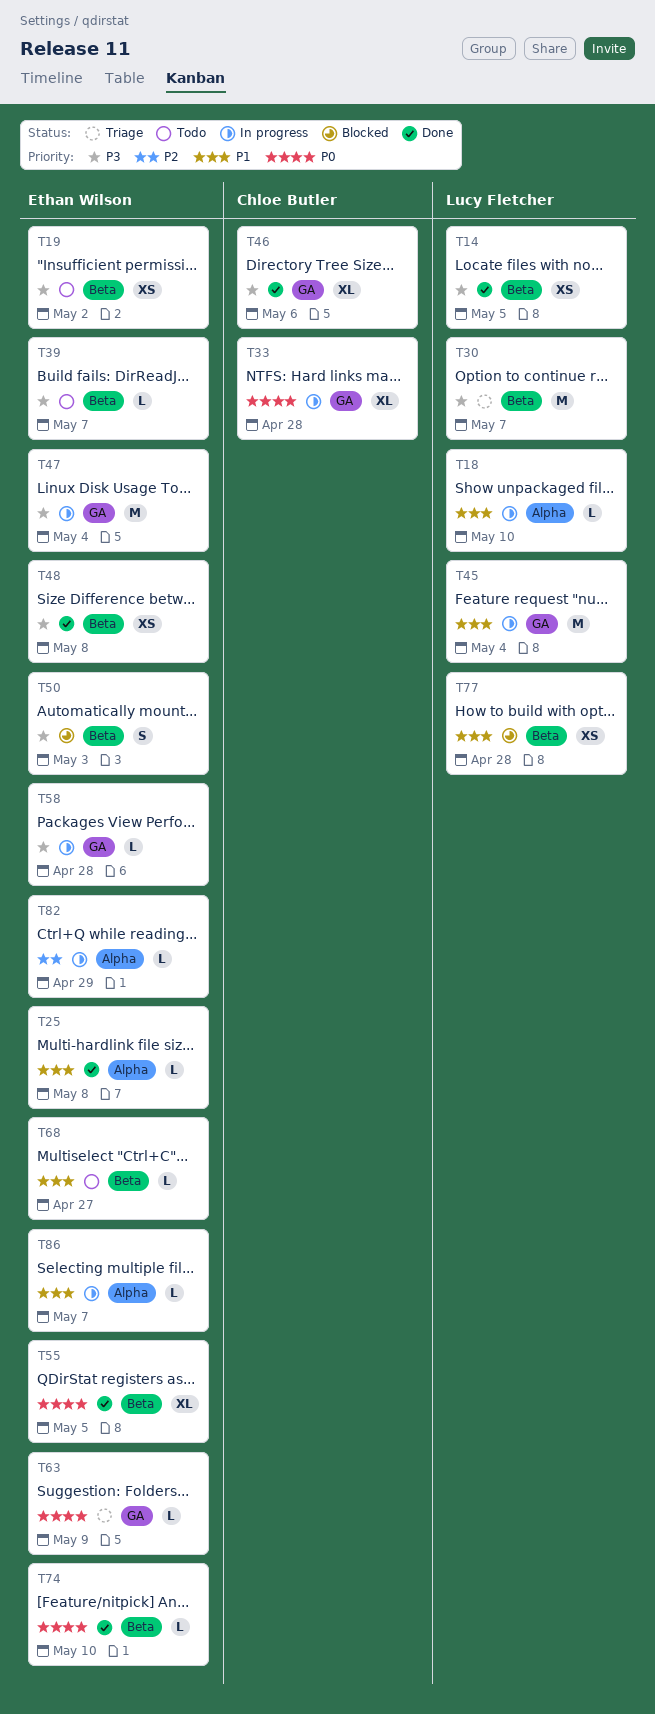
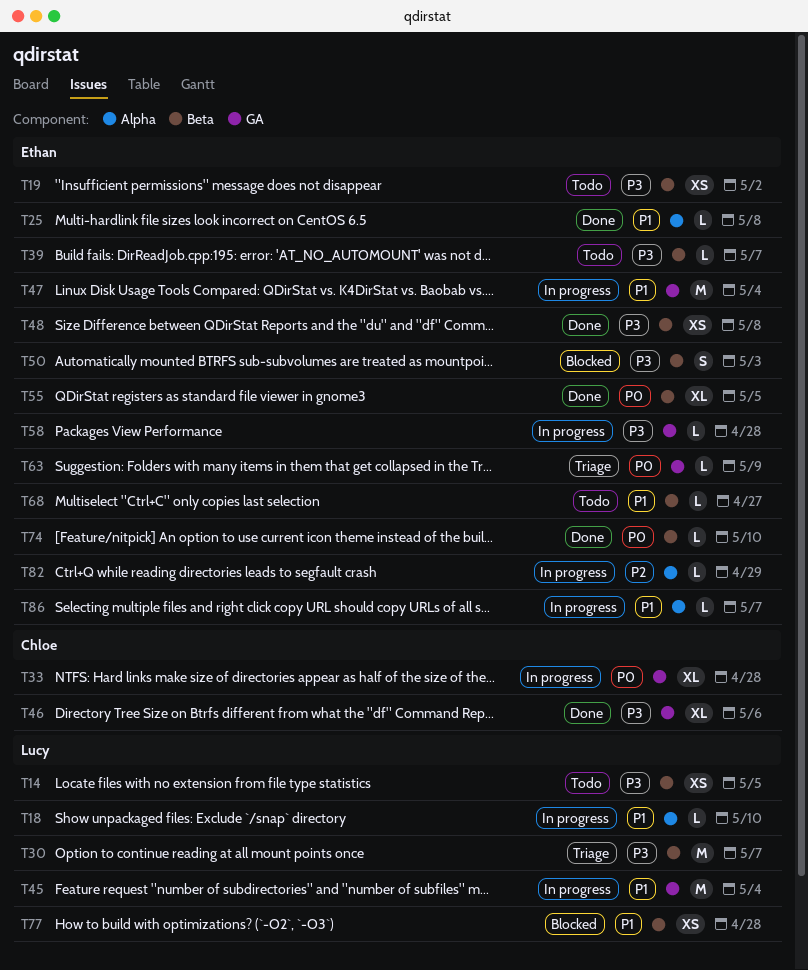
T14, status: Done -> Todo
T47, priority: P3 -> P1

